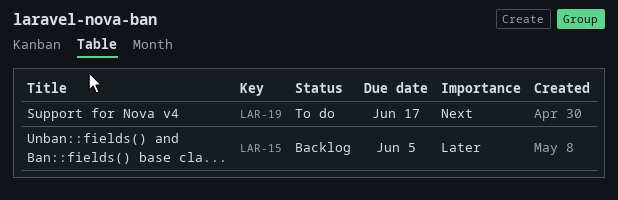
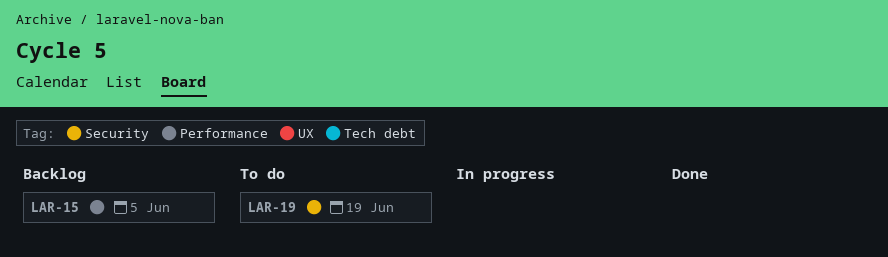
LAR-19, due: Jun 17 -> Jun 19

